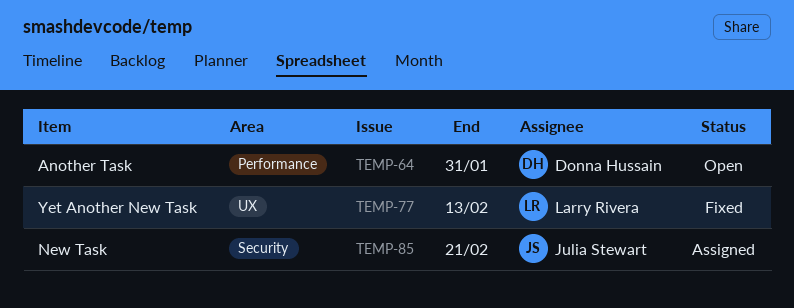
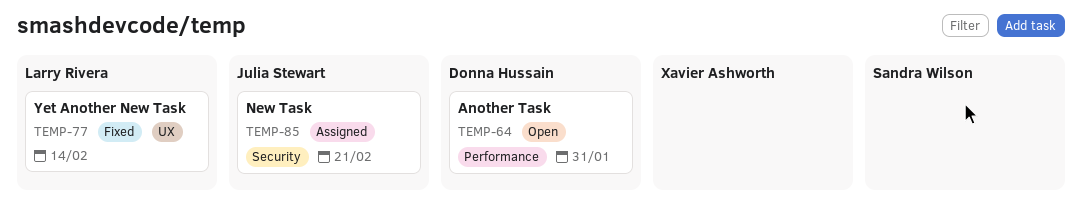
TEMP-77, due: Feb 13 -> Feb 14

